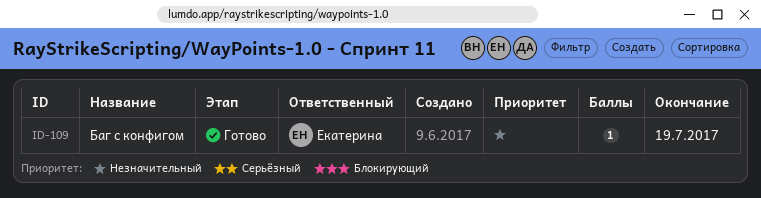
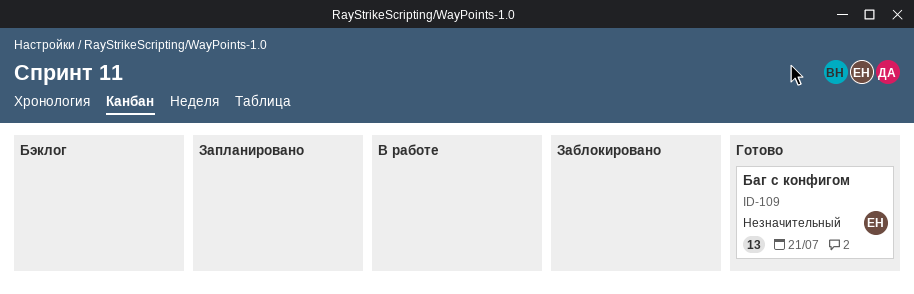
ID-109, estimate: 1 -> 13
ID-109, due: Jul 19 -> Jul 21

